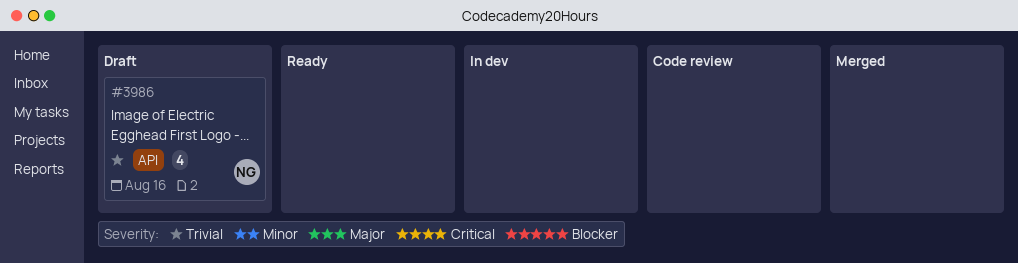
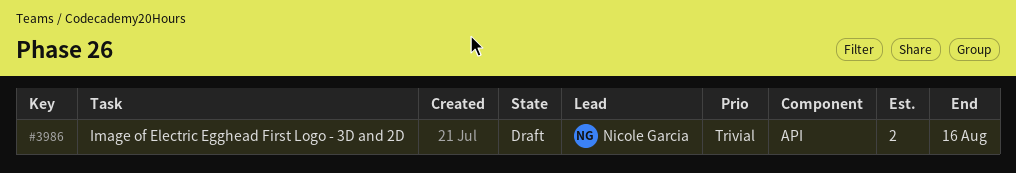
#3986, estimate: 4 -> 2

